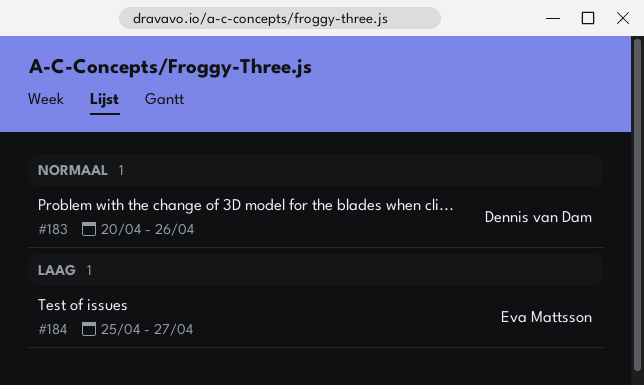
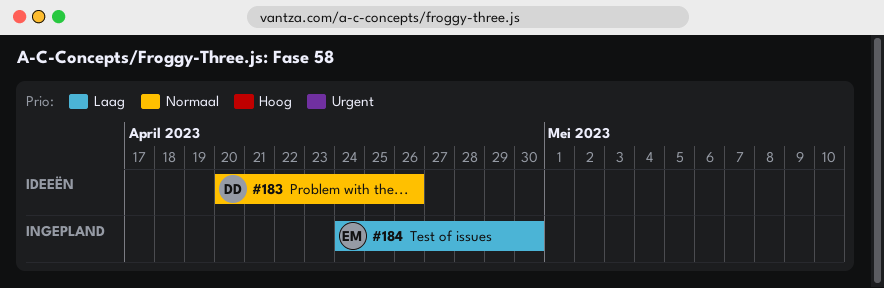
#184, start: Apr 25 -> Apr 24
#184, due: Apr 27 -> Apr 30

